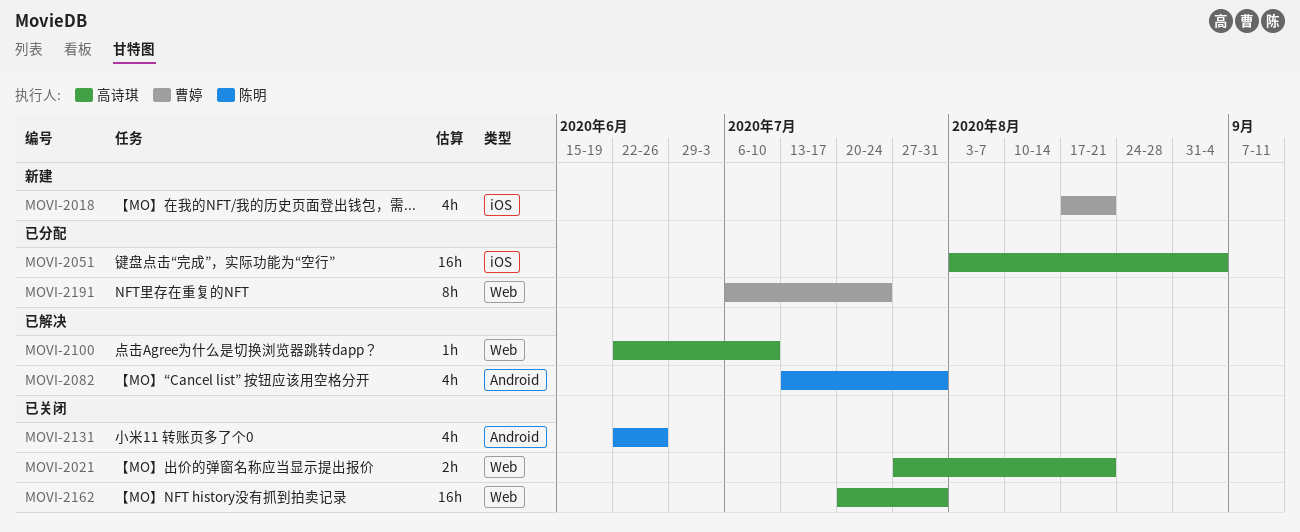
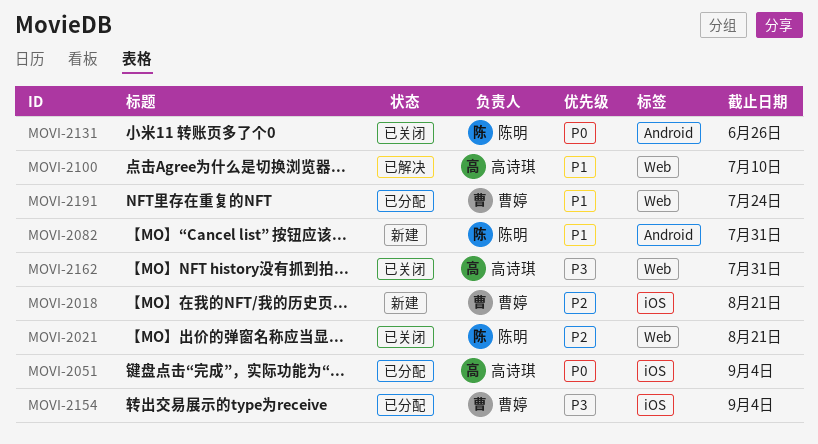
MOVI-2021, owner: 高诗琪 -> 陈明
MOVI-2082, status: 已解决 -> 新建
MOVI-2154: none -> present

